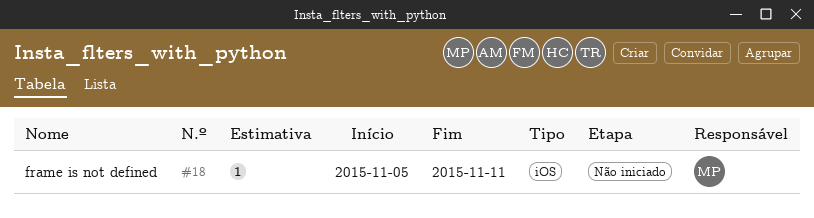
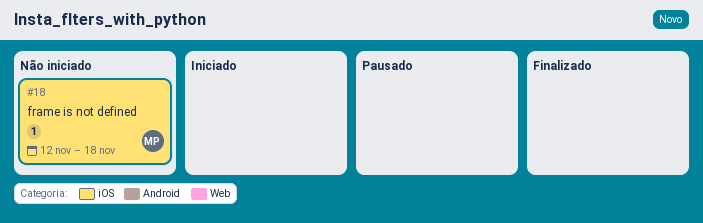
#18, start: Nov 5 -> Nov 12
#18, due: Nov 11 -> Nov 18

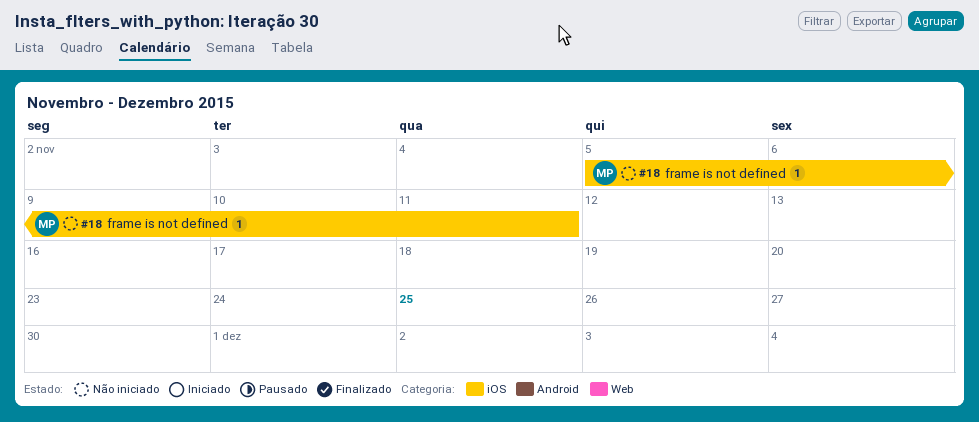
#18, start: Nov 12 -> Nov 5
#18, due: Nov 18 -> Nov 11

